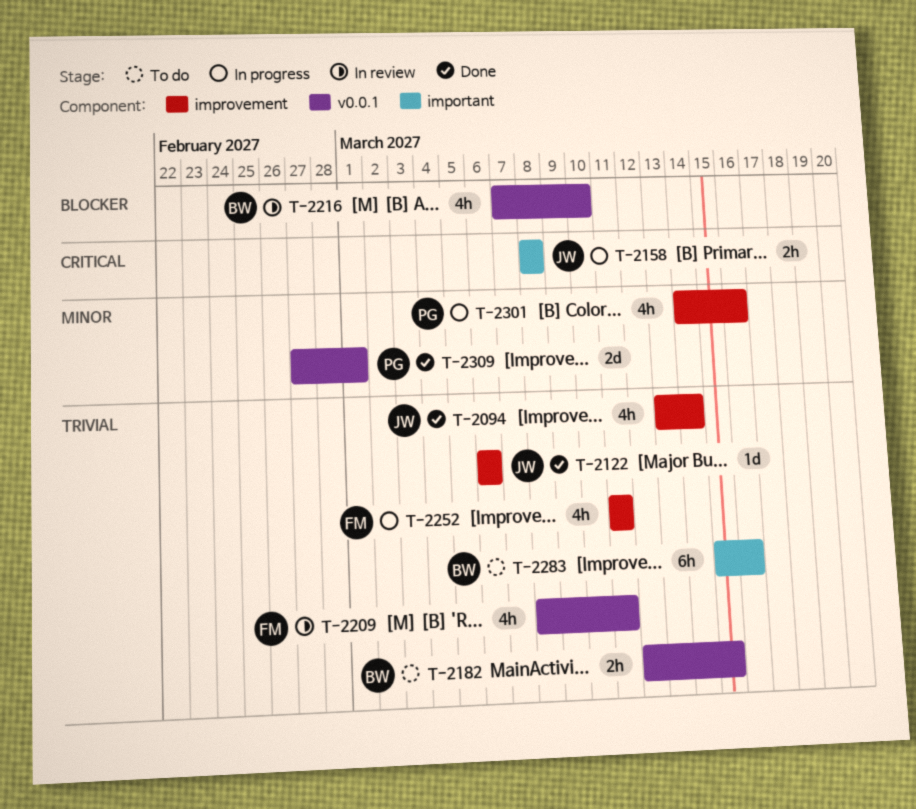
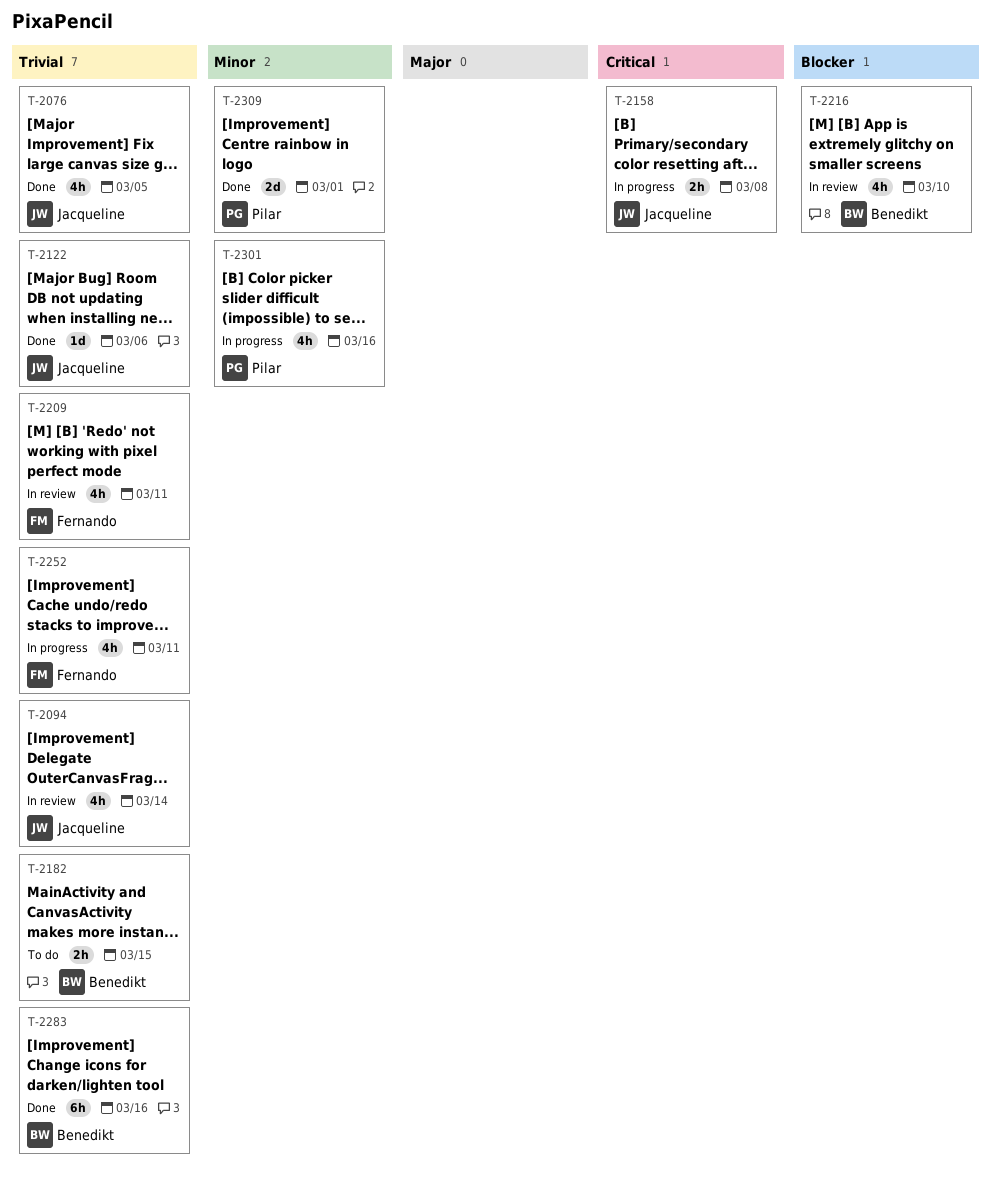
T-2076: none -> present
T-2094, status: Done -> In review
T-2283, status: To do -> Done

